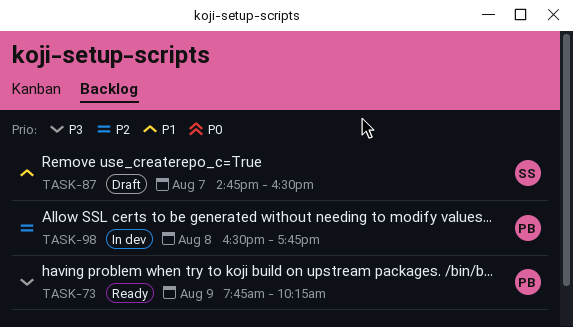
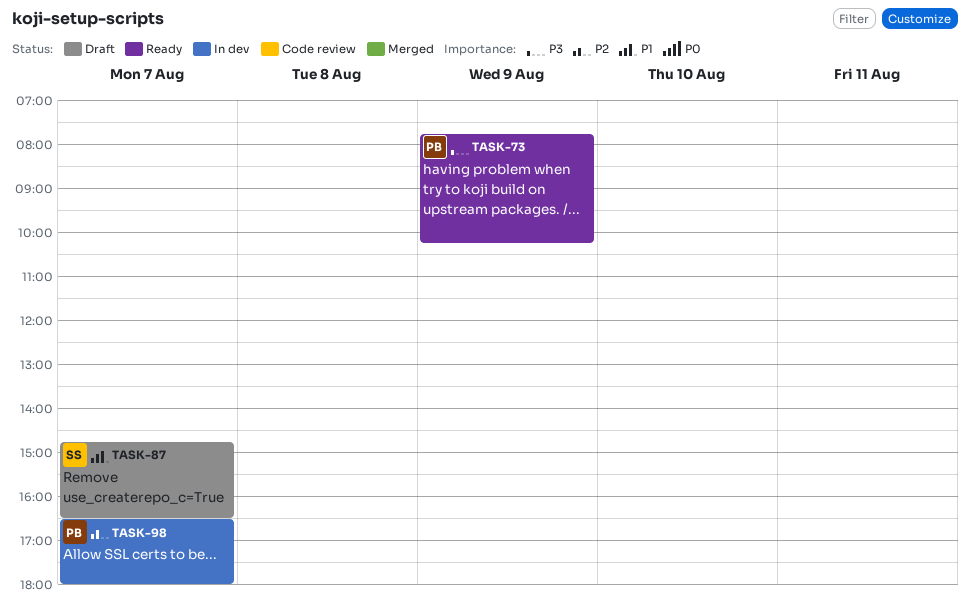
TASK-98, day: Aug 8 -> Aug 7
TASK-98, ends: 17:45 -> 18:00

